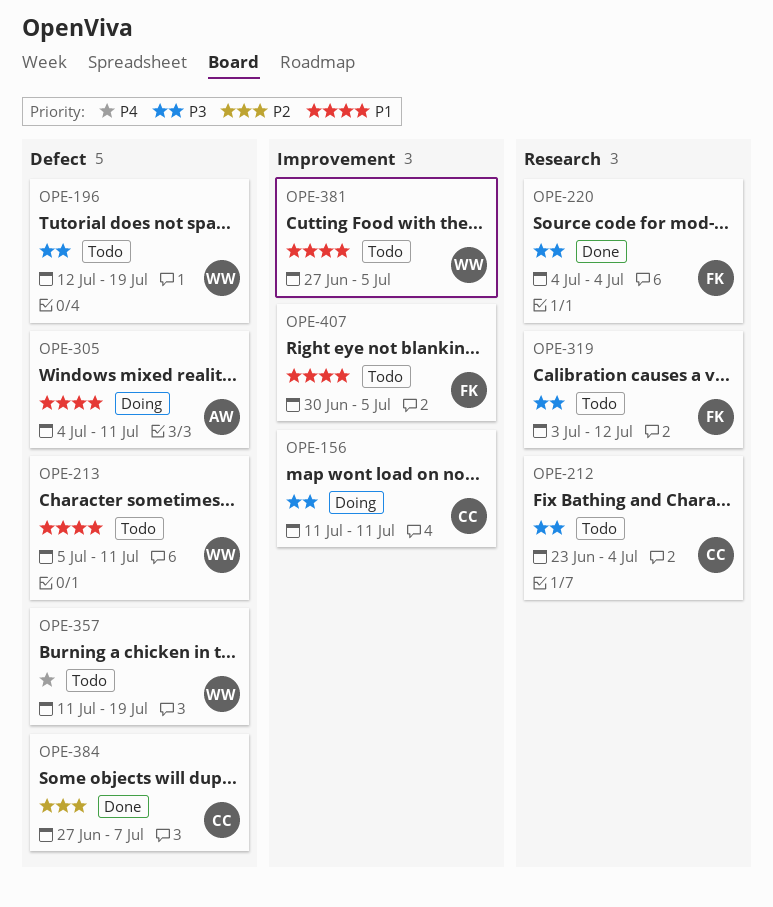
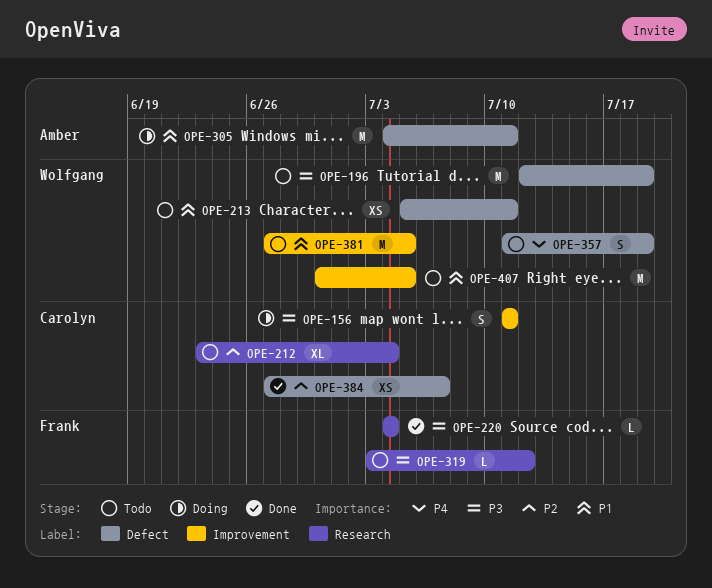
OPE-212, priority: P3 -> P2
OPE-407, owner: Frank -> Wolfgang

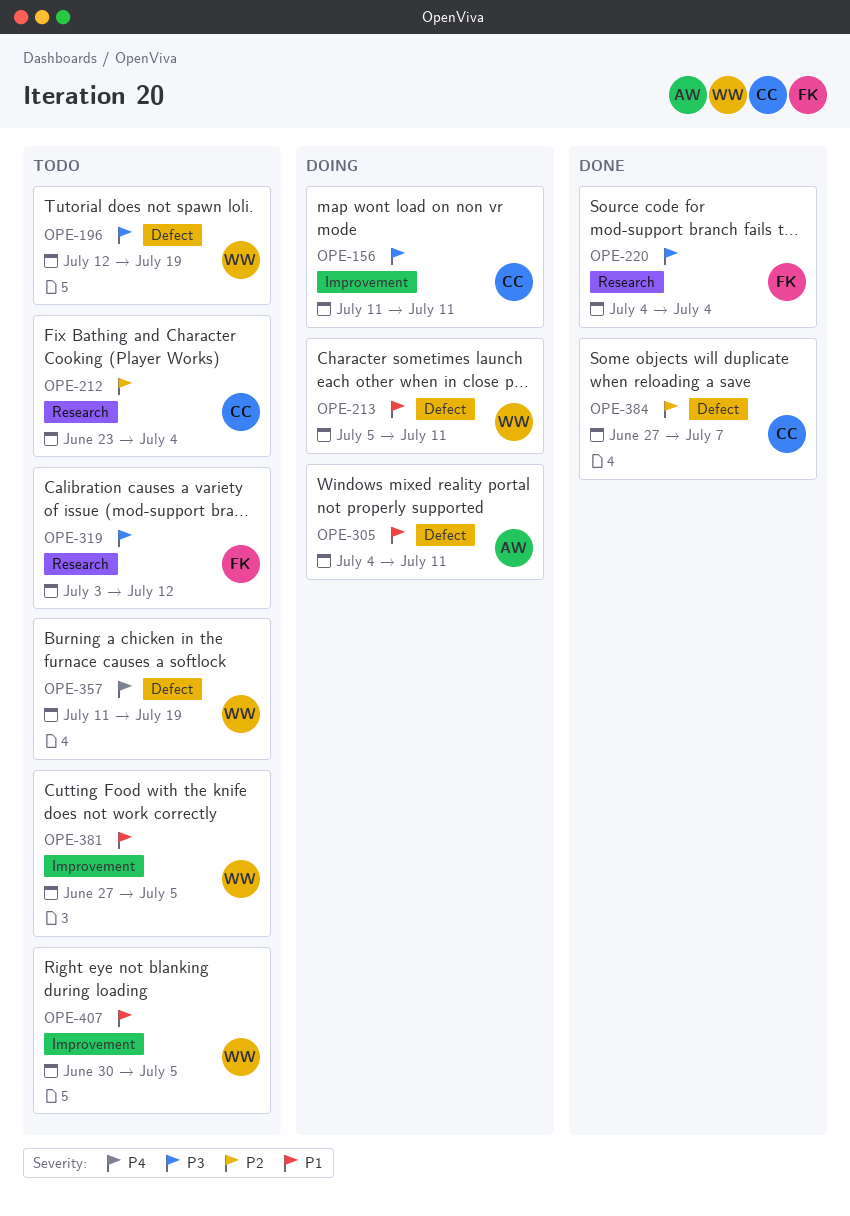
OPE-213, status: Todo -> Doing

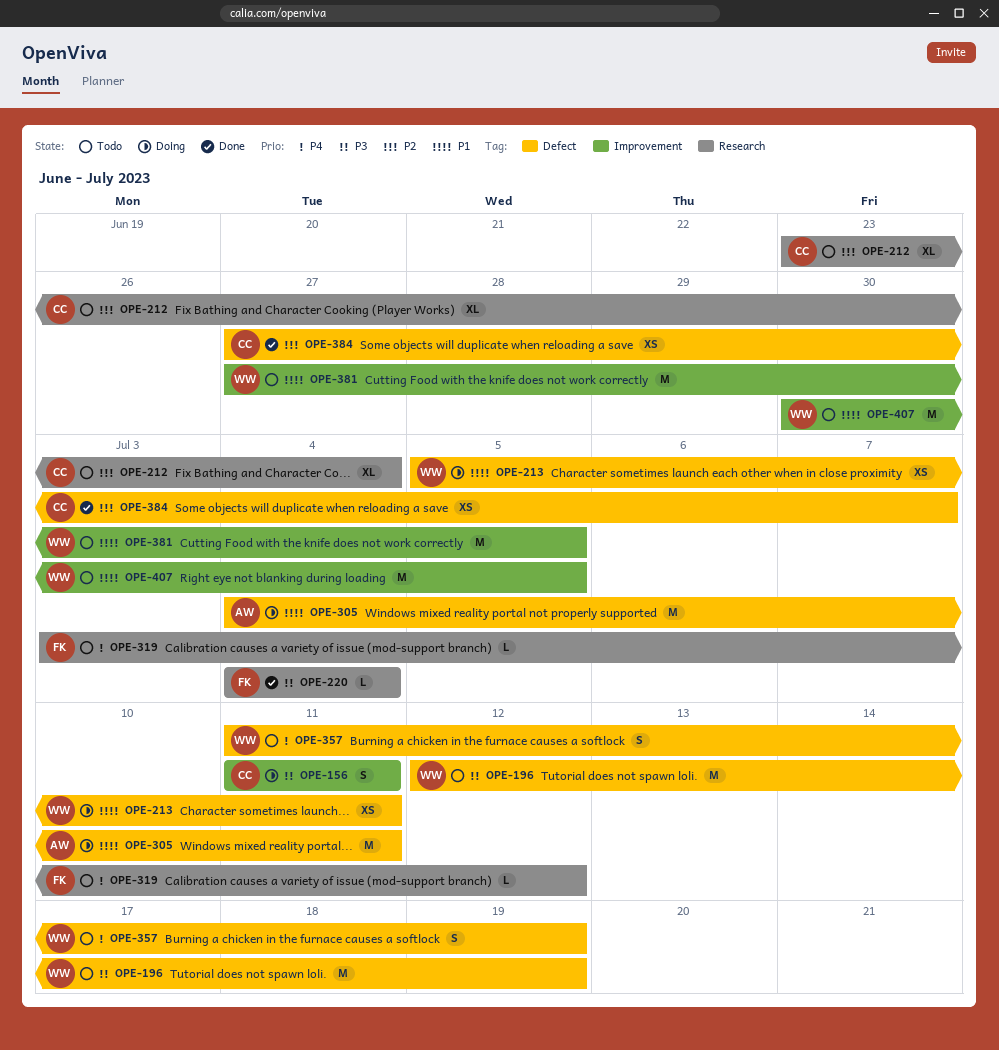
OPE-319, priority: P3 -> P4

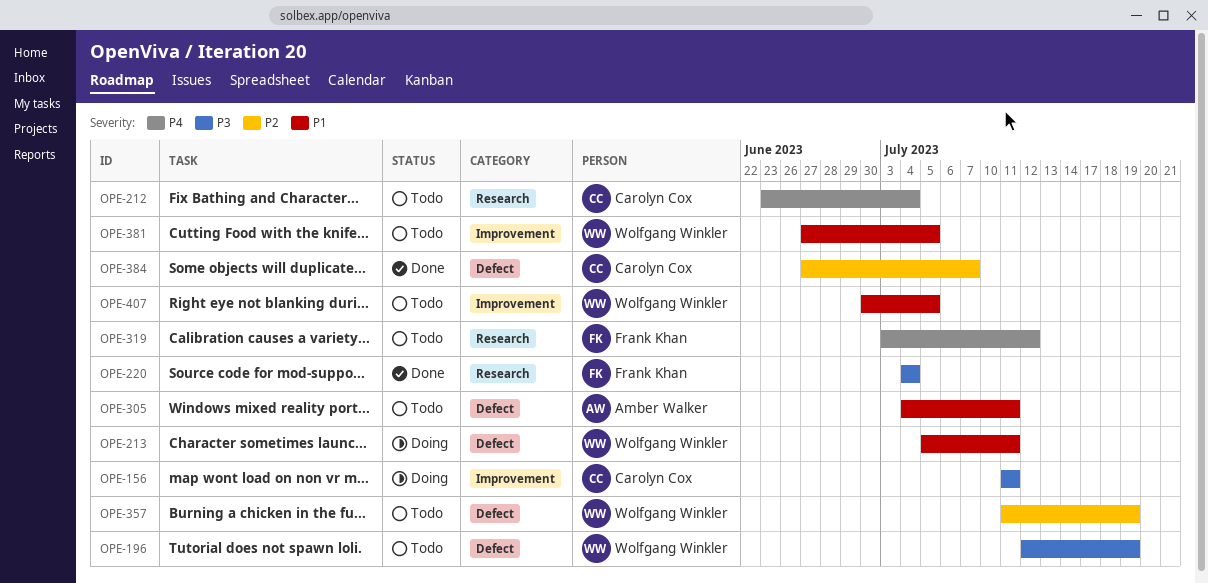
OPE-212, priority: P2 -> P4
OPE-305, status: Doing -> Todo
OPE-357, priority: P4 -> P2

